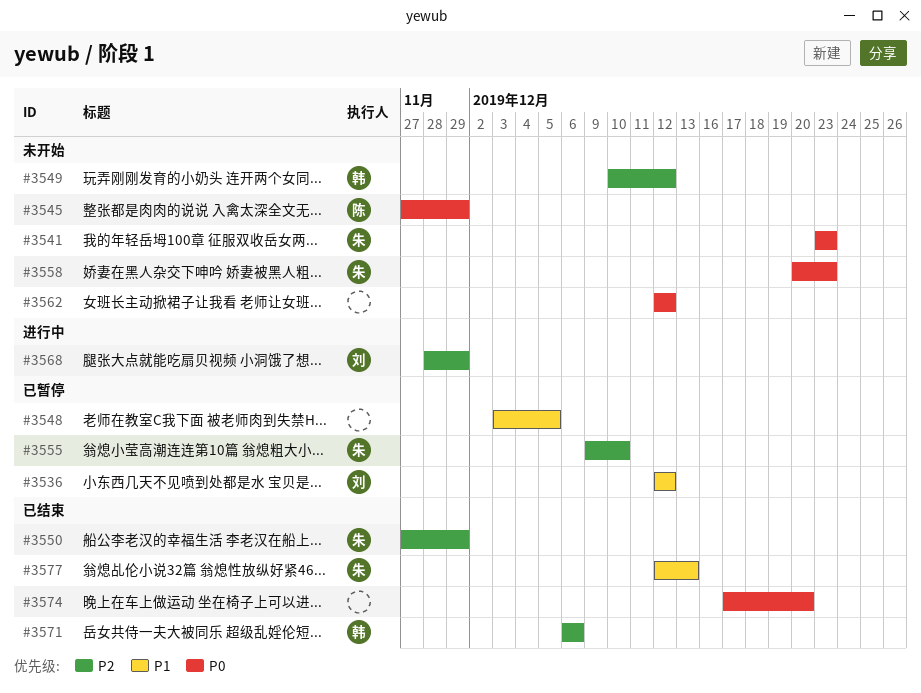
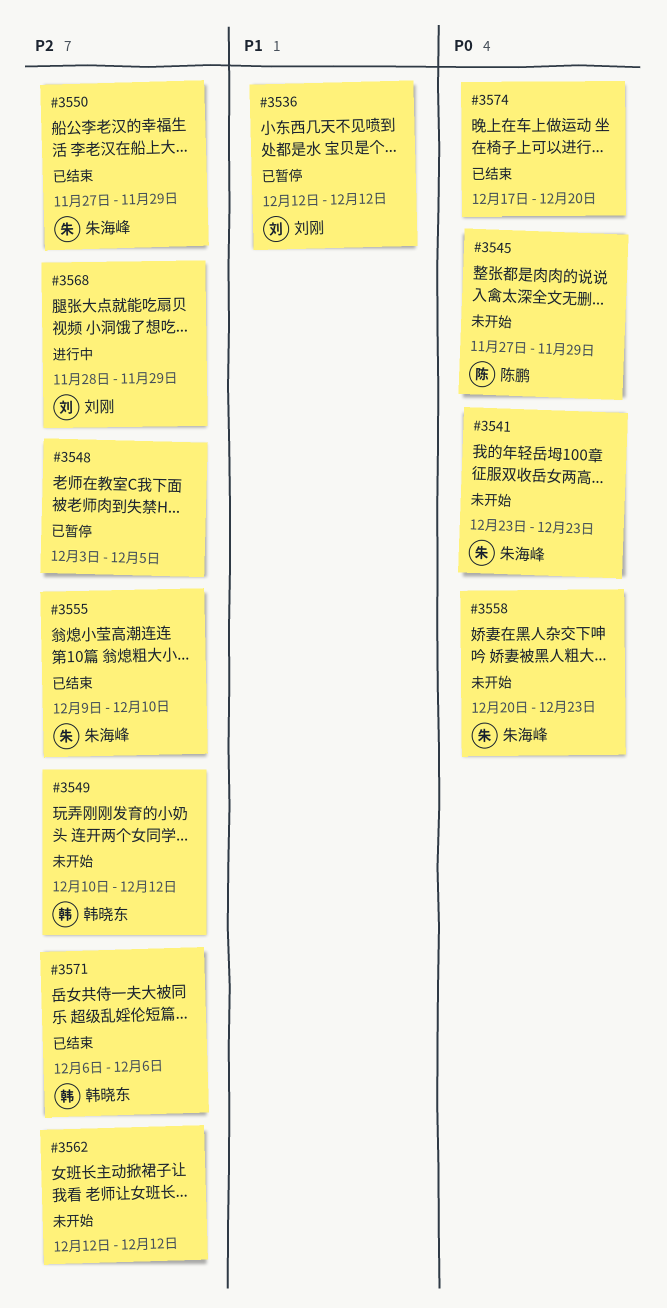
#3548, priority: P1 -> P2
#3555, status: 已暂停 -> 已结束
#3562, priority: P0 -> P2
#3577: present -> none

